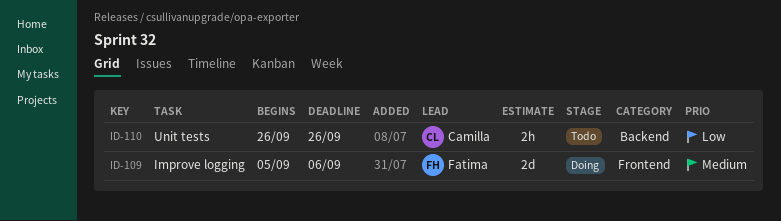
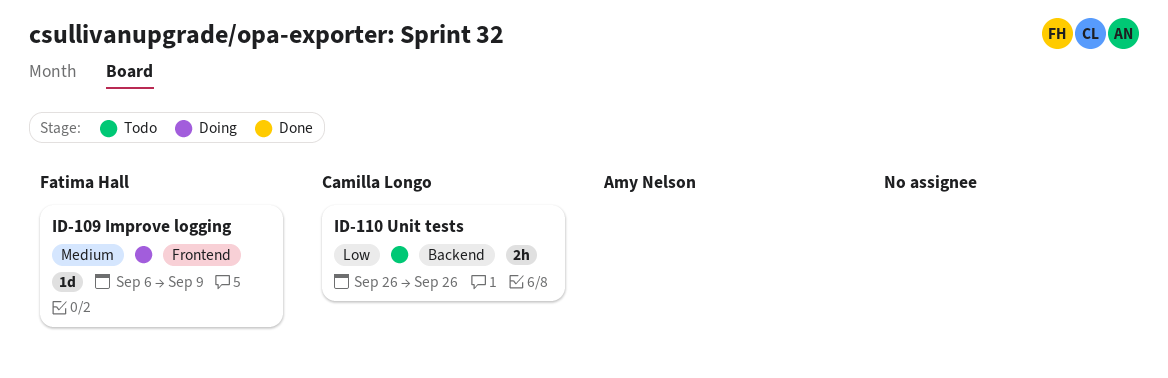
ID-109, estimate: 2d -> 1d
ID-109, start: Sep 5 -> Sep 6
ID-109, due: Sep 6 -> Sep 9

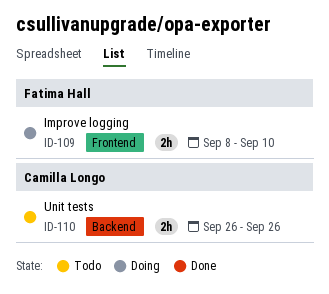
ID-109, estimate: 1d -> 2h
ID-109, start: Sep 6 -> Sep 8
ID-109, due: Sep 9 -> Sep 10

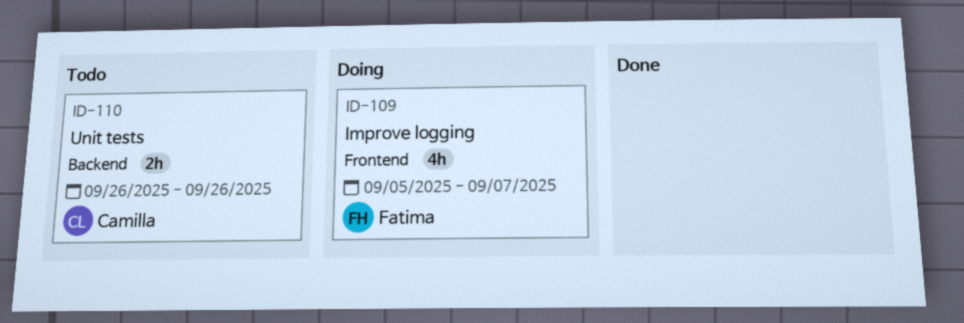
ID-109, estimate: 2h -> 4h
ID-109, start: Sep 8 -> Sep 5
ID-109, due: Sep 10 -> Sep 7

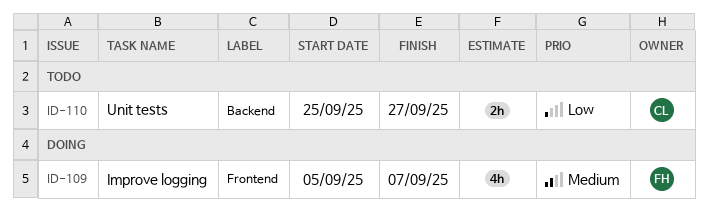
ID-110, start: Sep 26 -> Sep 25
ID-110, due: Sep 26 -> Sep 27

